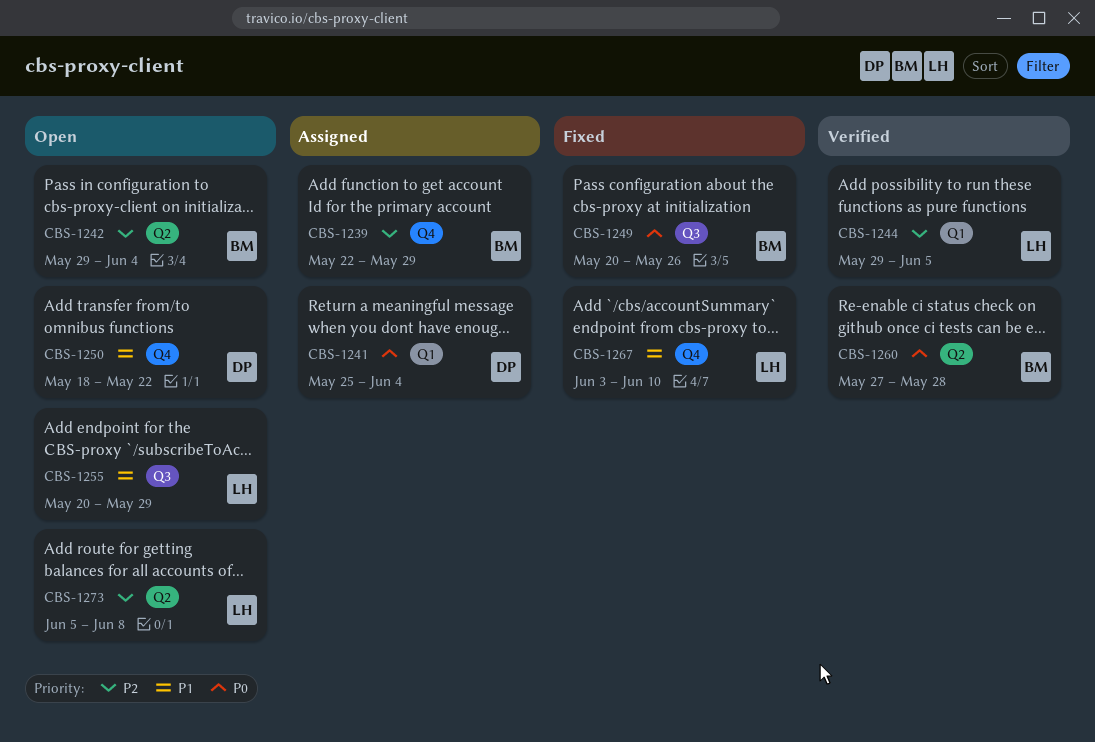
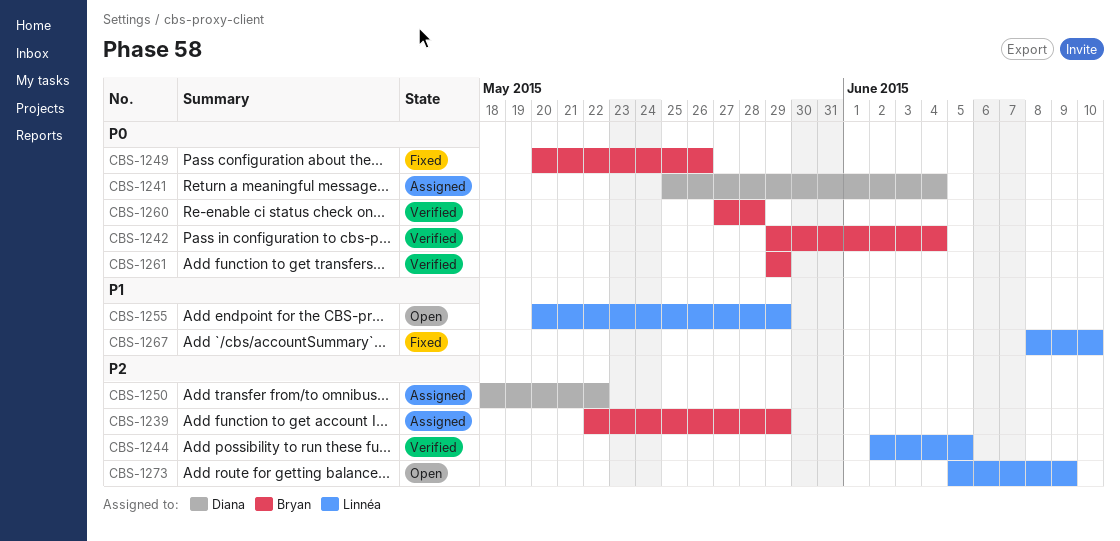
CBS-1242, status: Open -> Verified
CBS-1242, priority: P2 -> P0
CBS-1244, start: May 29 -> Jun 2
CBS-1250, status: Open -> Assigned
CBS-1250, priority: P1 -> P2
CBS-1261: none -> present
CBS-1267, start: Jun 3 -> Jun 8
CBS-1273, due: Jun 8 -> Jun 9

